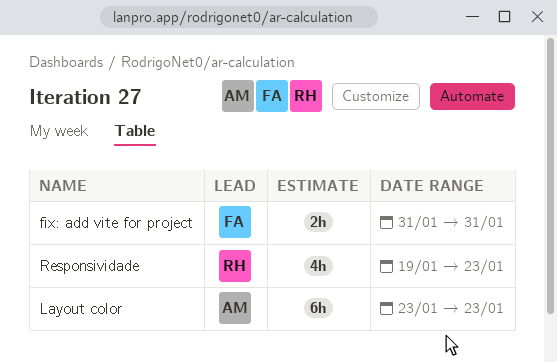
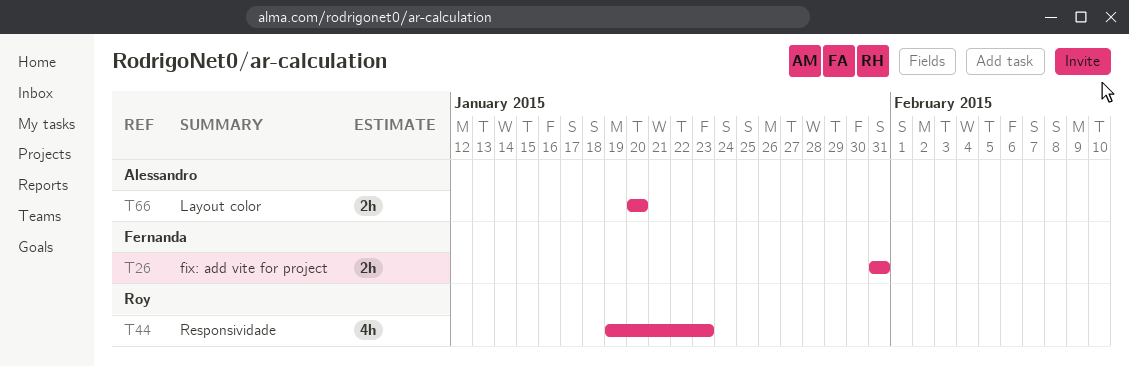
Layout color, estimate: 6h -> 2h
Layout color, start: Jan 23 -> Jan 20
Layout color, due: Jan 23 -> Jan 20

